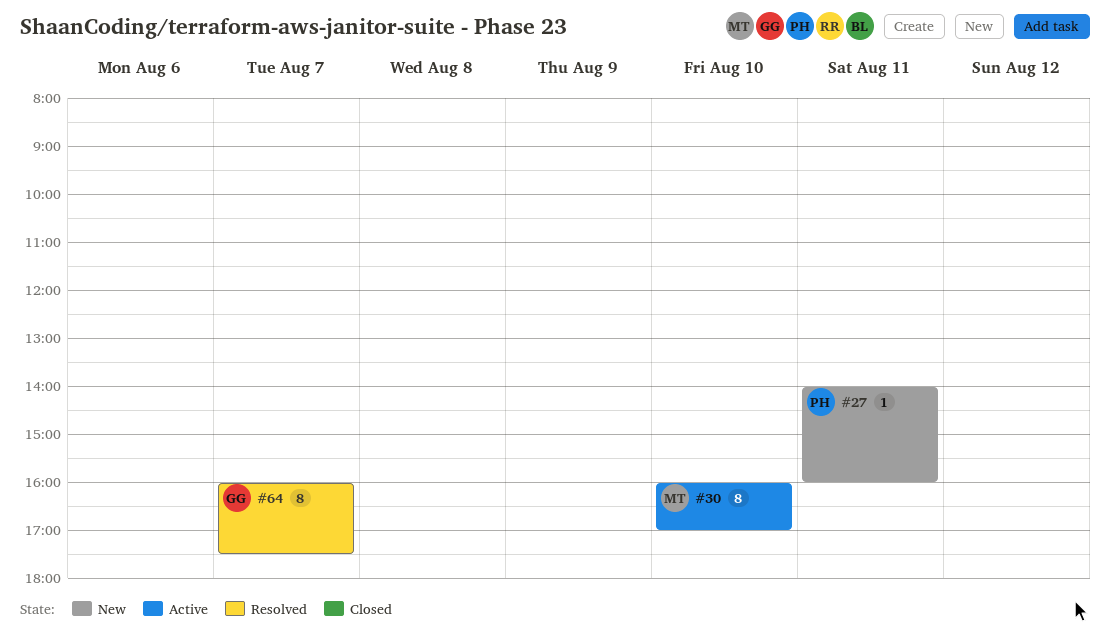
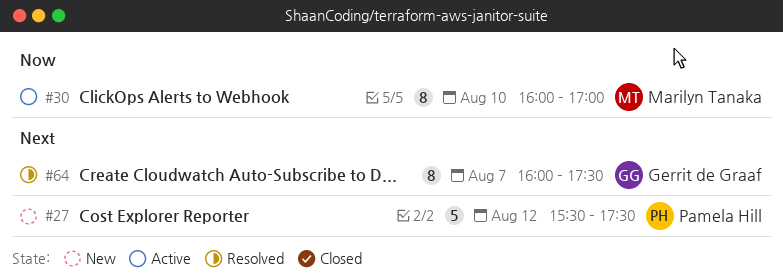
#27, estimate: 1 -> 5
#27, day: Aug 11 -> Aug 12
#27, begins: 14:00 -> 15:30
#27, ends: 16:00 -> 17:30

